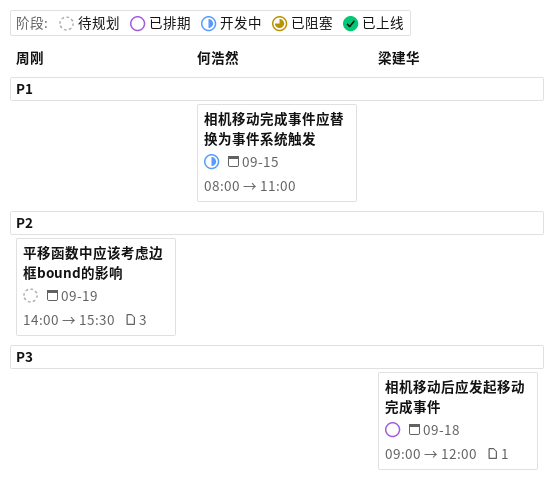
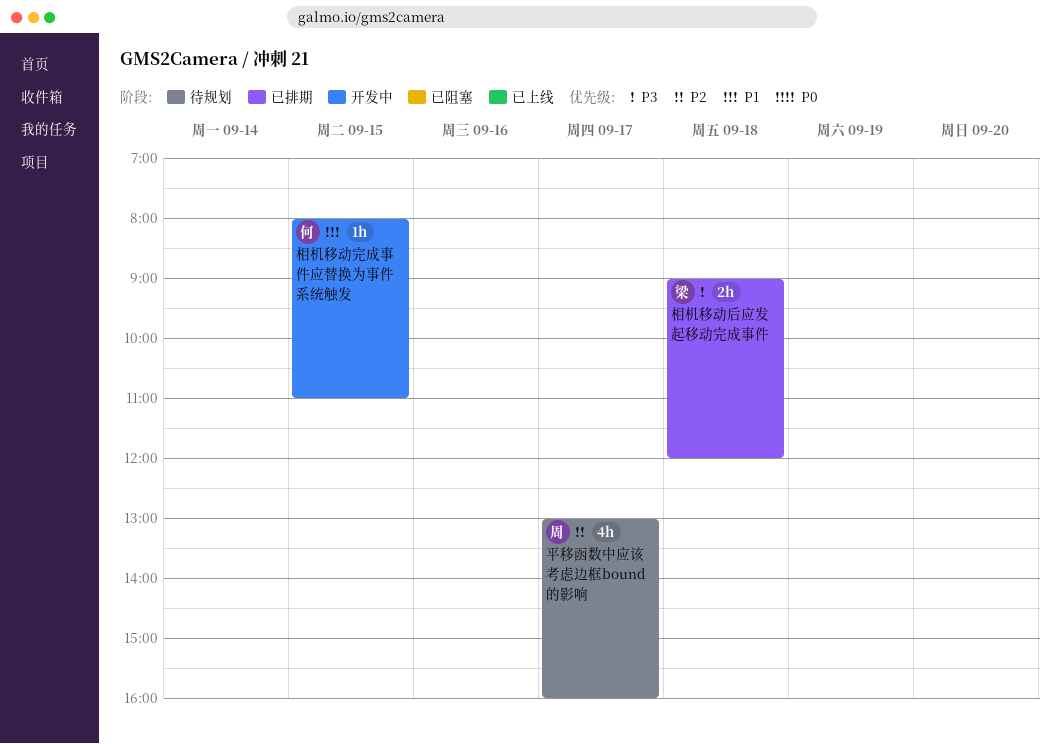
平移函数中应该考虑边框bound的影响, day: Sep 19 -> Sep 17
平移函数中应该考虑边框bound的影响, begins: 14:00 -> 13:00
平移函数中应该考虑边框bound的影响, ends: 15:30 -> 16:00

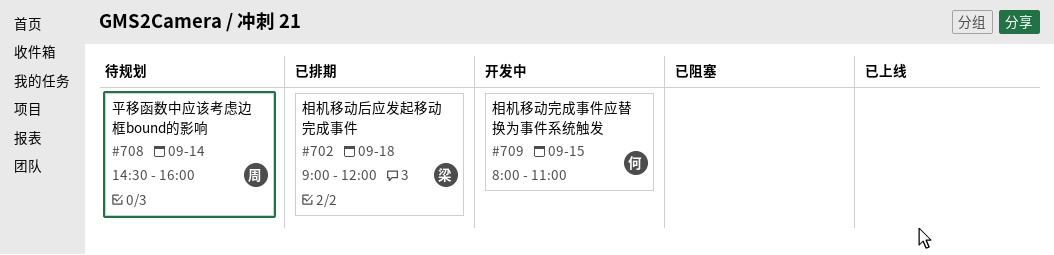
平移函数中应该考虑边框bound的影响, day: Sep 17 -> Sep 14
平移函数中应该考虑边框bound的影响, begins: 13:00 -> 14:30

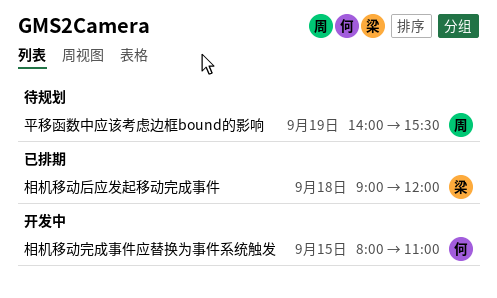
平移函数中应该考虑边框bound的影响, day: Sep 14 -> Sep 19
平移函数中应该考虑边框bound的影响, begins: 14:30 -> 14:00
平移函数中应该考虑边框bound的影响, ends: 16:00 -> 15:30

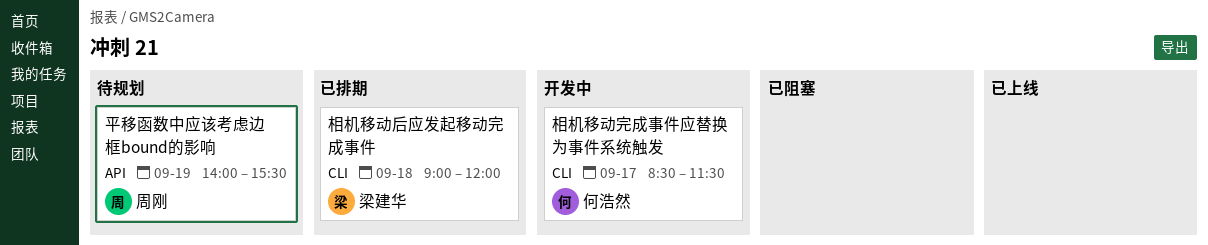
相机移动完成事件应替换为事件系统触发, day: Sep 15 -> Sep 17
相机移动完成事件应替换为事件系统触发, begins: 08:00 -> 08:30
相机移动完成事件应替换为事件系统触发, ends: 11:00 -> 11:30

